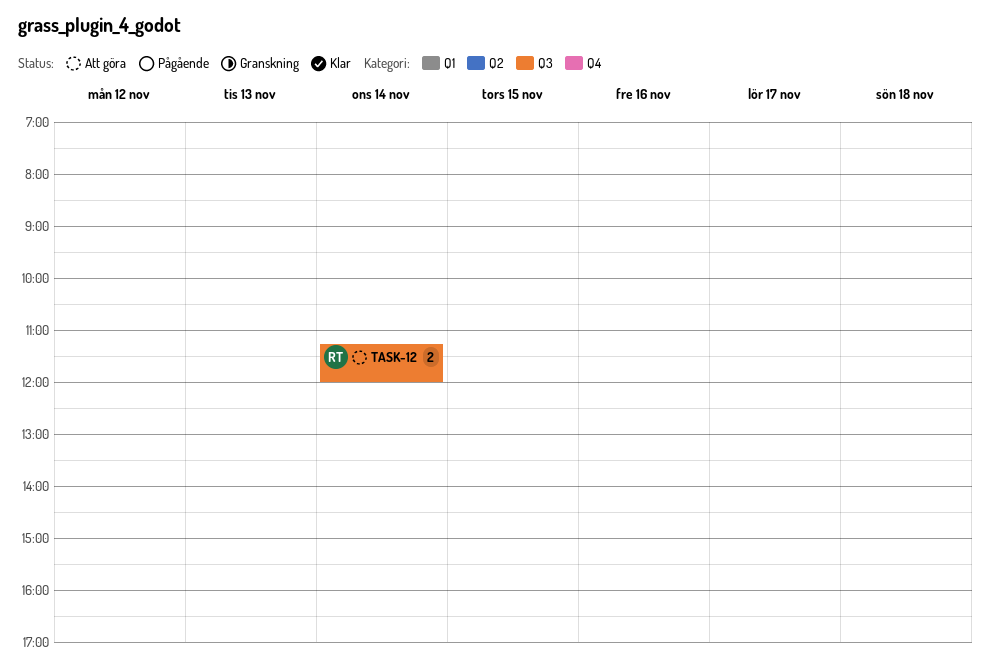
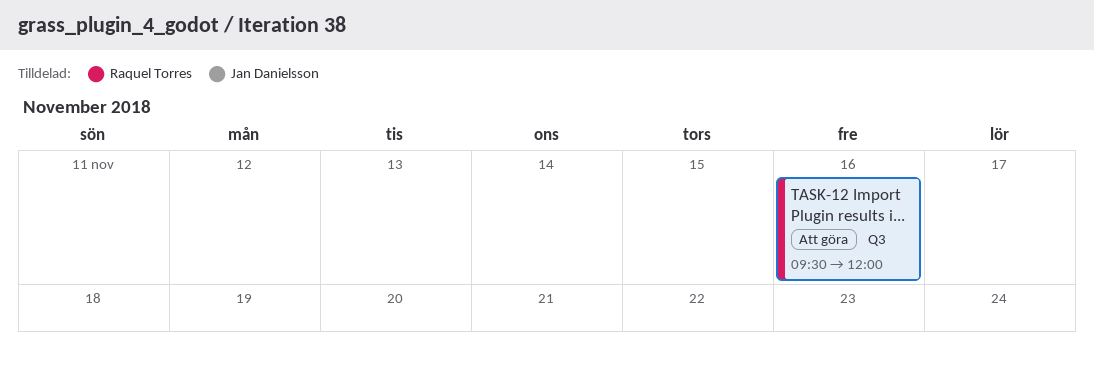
TASK-12, day: Nov 14 -> Nov 16
TASK-12, begins: 11:15 -> 09:30

